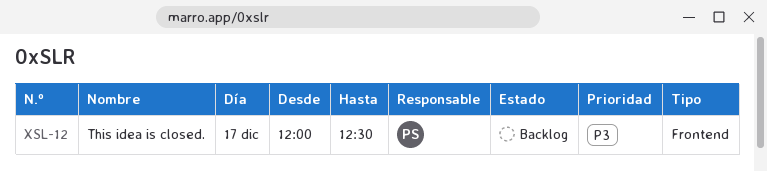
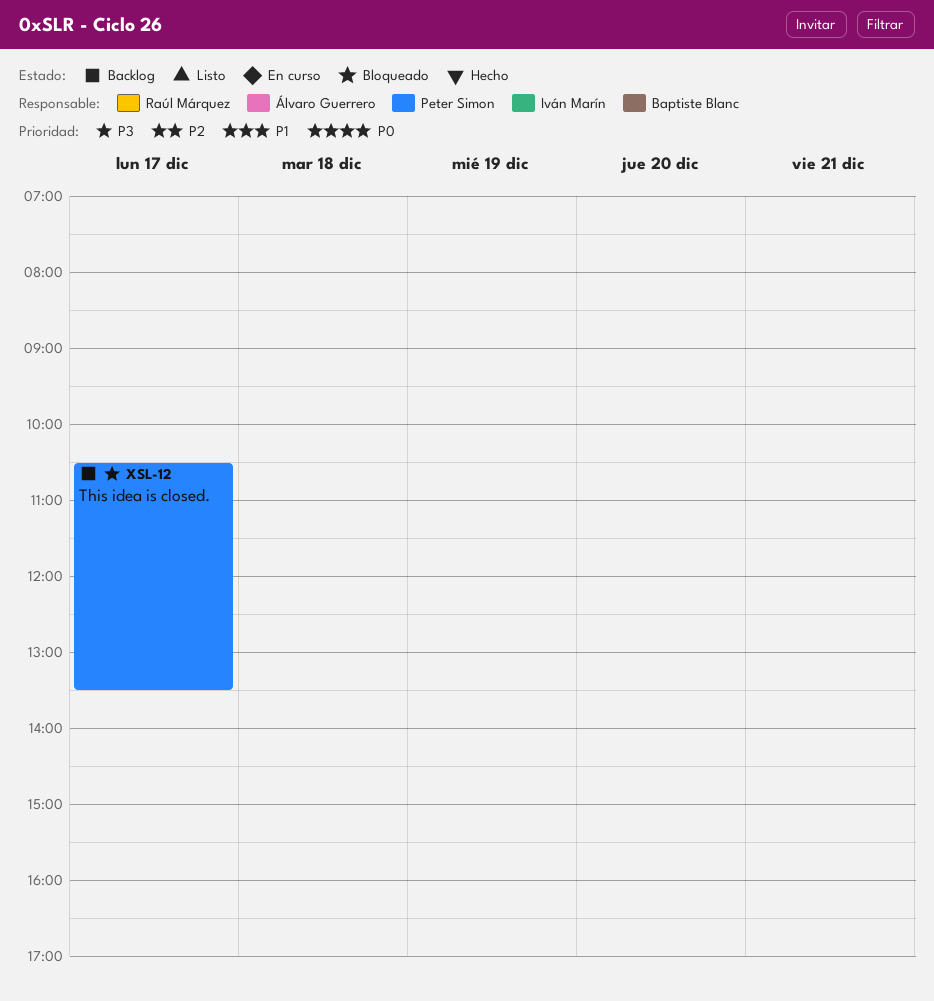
XSL-12, begins: 12:00 -> 10:30
XSL-12, ends: 12:30 -> 13:30

